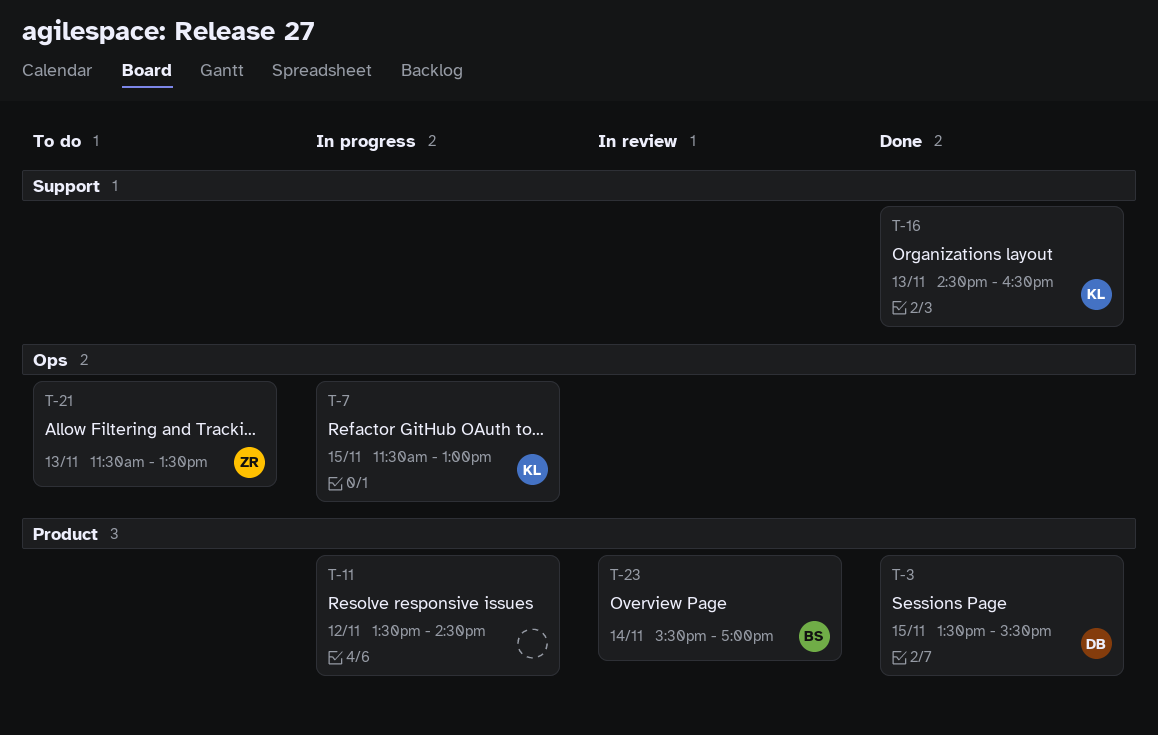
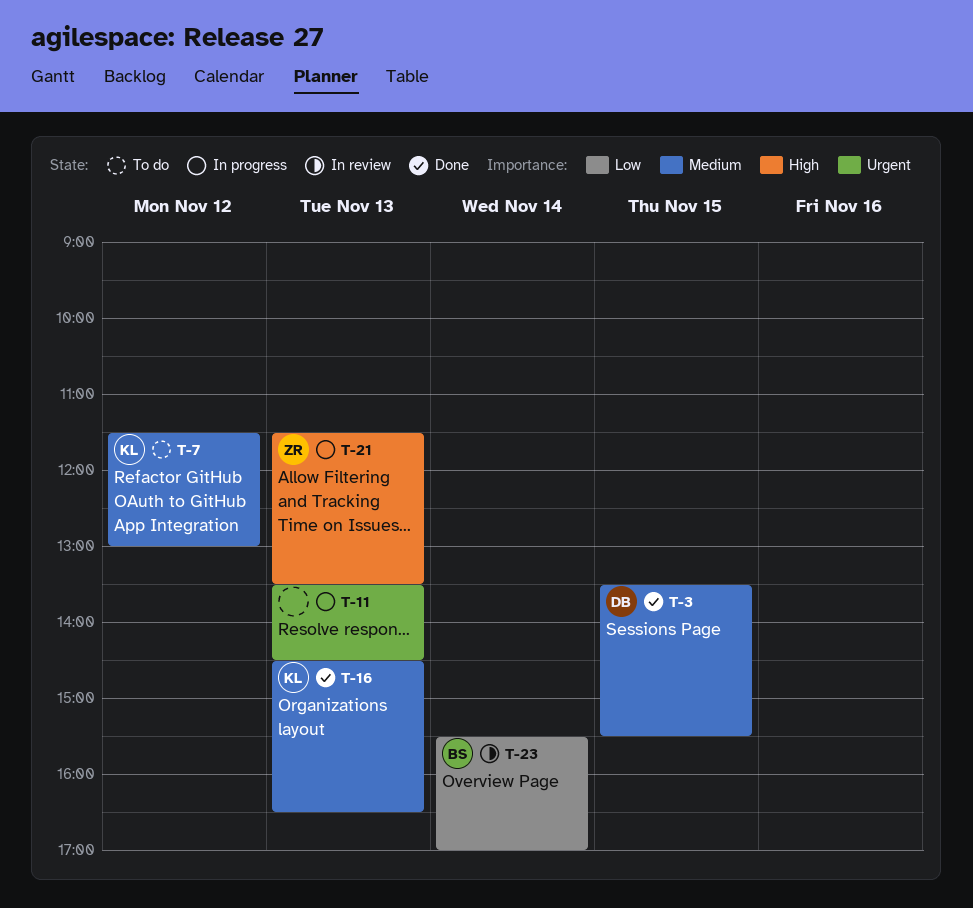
T-7, status: In progress -> To do
T-7, day: Nov 15 -> Nov 12
T-11, day: Nov 12 -> Nov 13
T-21, status: To do -> In progress

